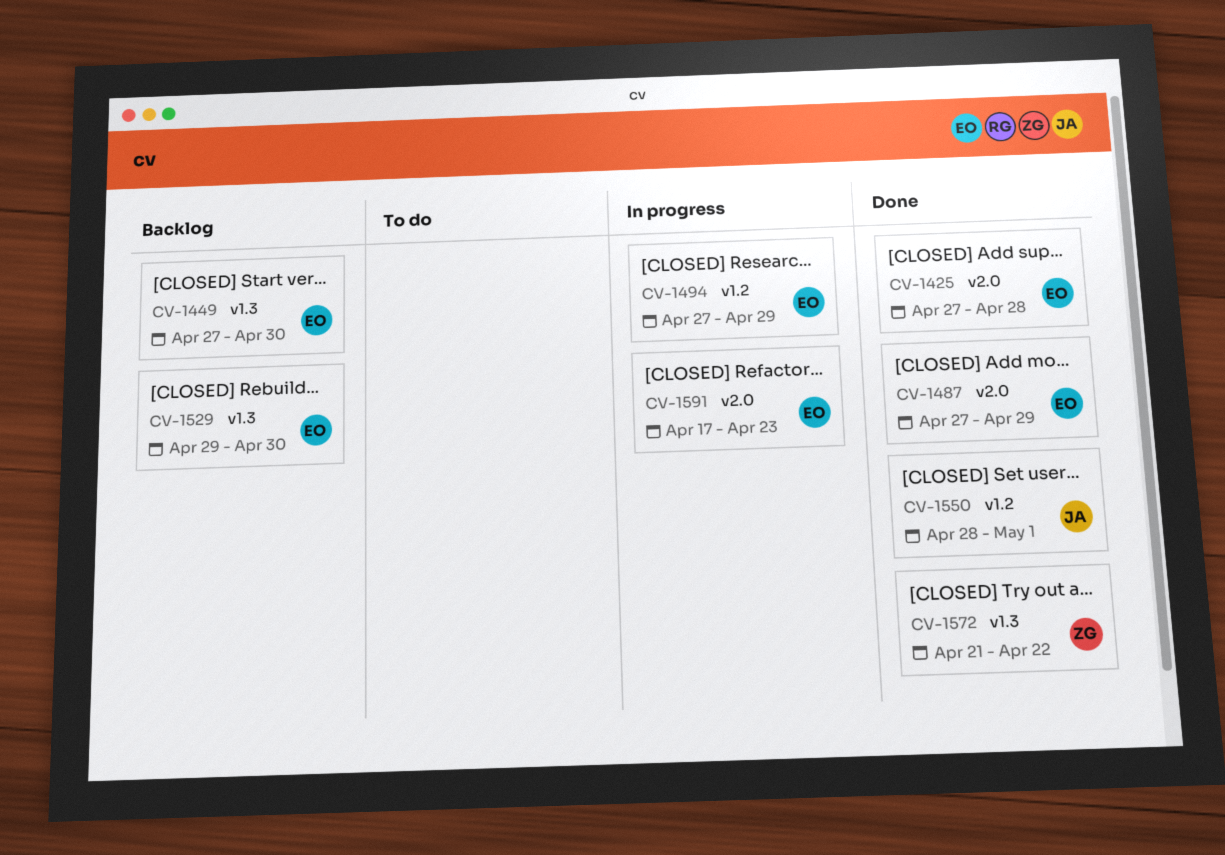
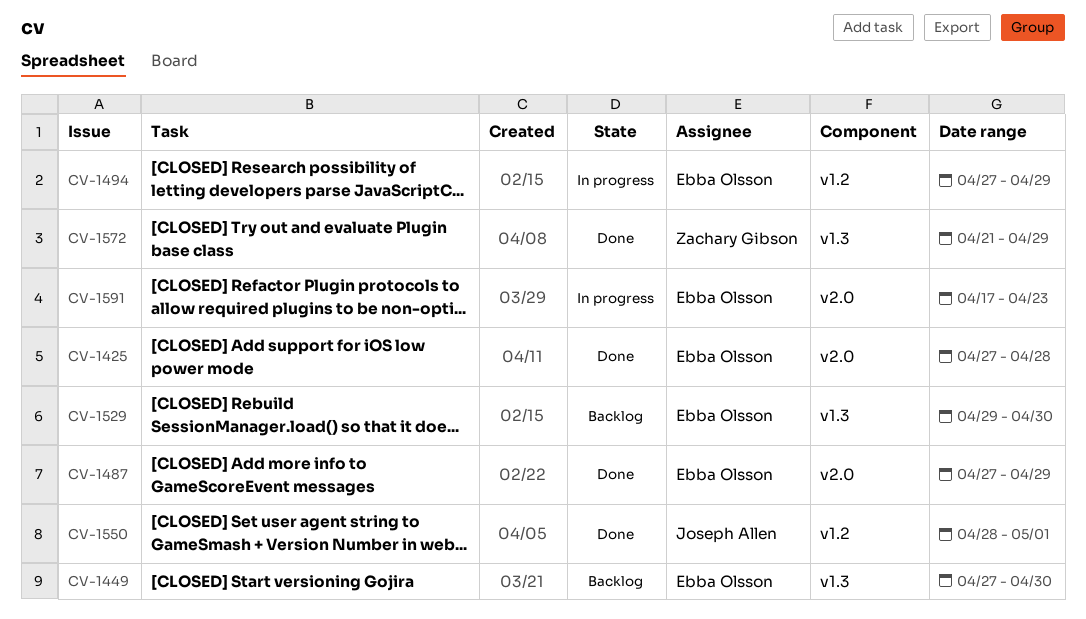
CV-1572, due: Apr 22 -> Apr 29

